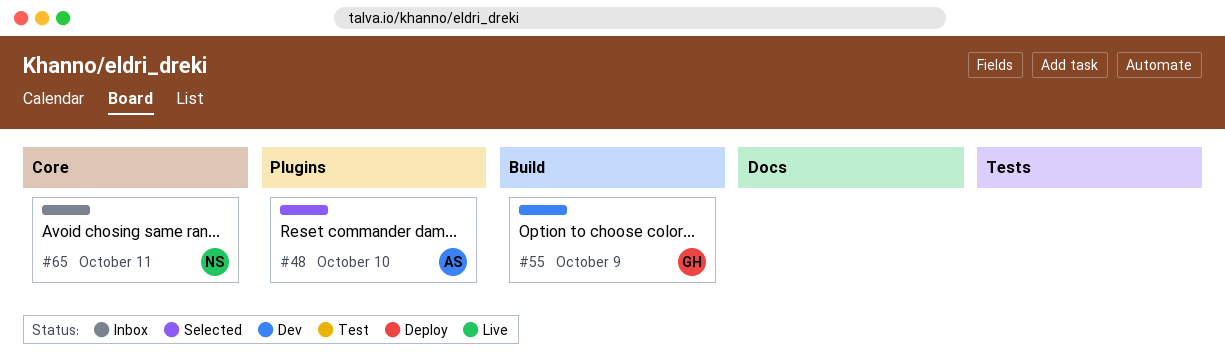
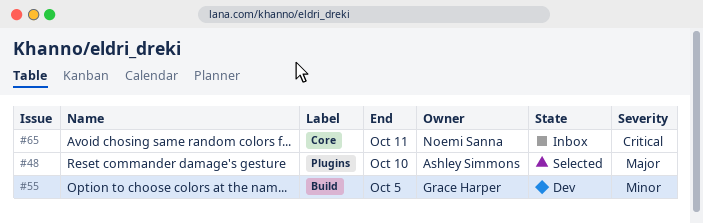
#55, due: Oct 9 -> Oct 5

